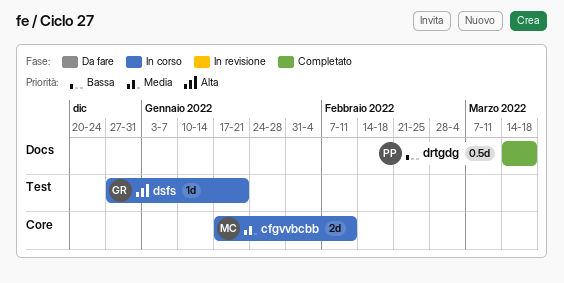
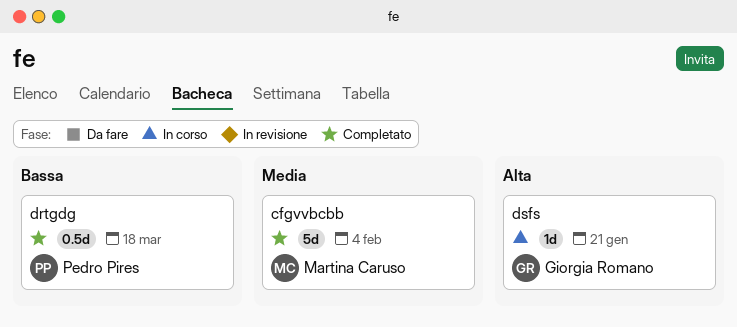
cfgvvbcbb, status: In corso -> Completato
cfgvvbcbb, estimate: 2d -> 5d
cfgvvbcbb, due: Feb 11 -> Feb 4

